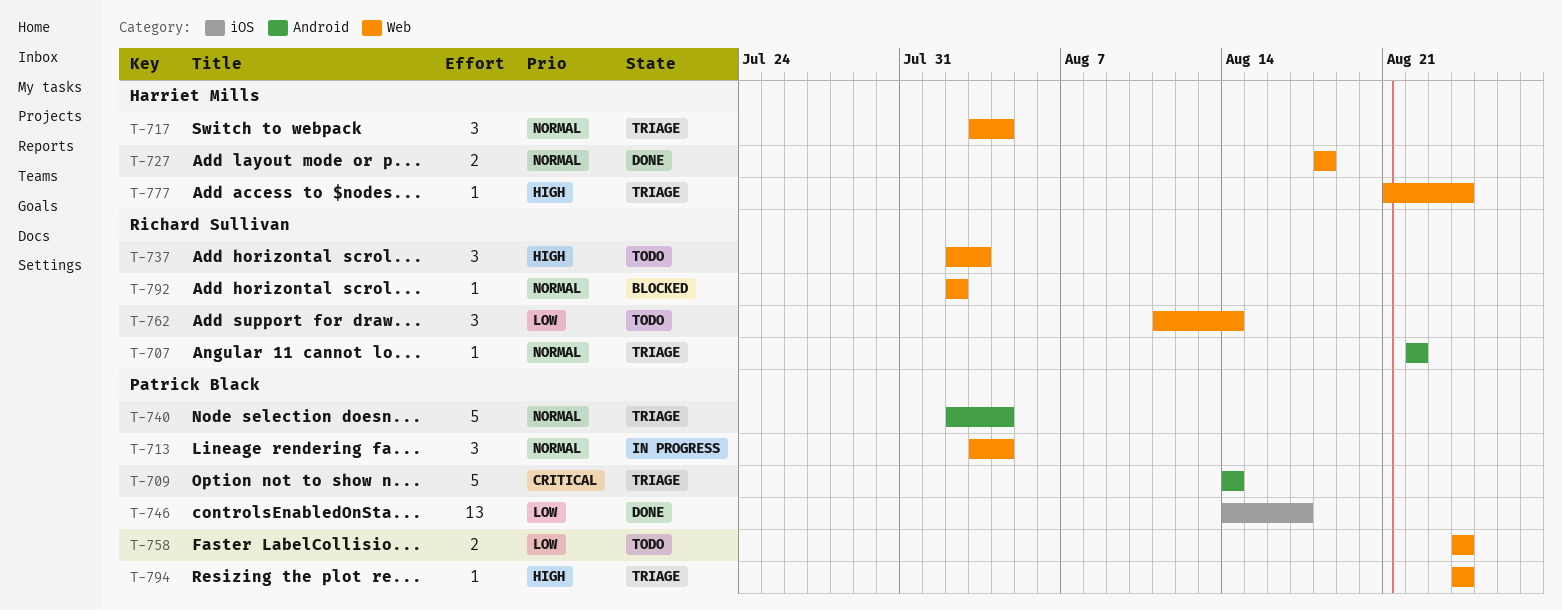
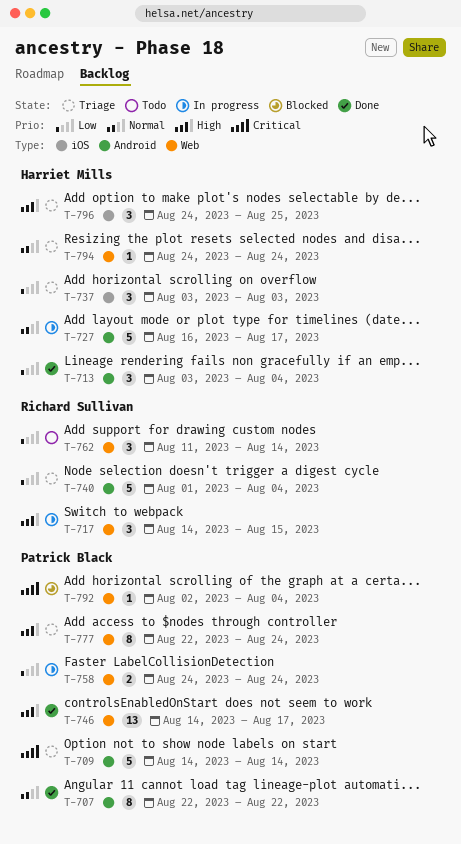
T-707, status: Triage -> Done
T-707, owner: Richard Sullivan -> Patrick Black
T-707, estimate: 1 -> 8
T-713, status: In progress -> Done
T-713, owner: Patrick Black -> Harriet Mills
T-713, priority: Normal -> Low
T-713, label: Web -> Android
T-717, status: Triage -> In progress
T-717, owner: Harriet Mills -> Richard Sullivan
T-717, priority: Normal -> High
T-717, start: Aug 3 -> Aug 14
T-717, due: Aug 4 -> Aug 15
T-727, status: Done -> In progress
T-727, label: Web -> Android
T-727, estimate: 2 -> 5
T-727, start: Aug 18 -> Aug 16
T-727, due: Aug 18 -> Aug 17
T-737, status: Todo -> Triage
T-737, owner: Richard Sullivan -> Harriet Mills
T-737, priority: High -> Low
T-737, label: Web -> iOS
T-737, start: Aug 2 -> Aug 3
T-740, owner: Patrick Black -> Richard Sullivan
T-740, priority: Normal -> Low
T-740, start: Aug 2 -> Aug 1
T-746, priority: Low -> High
T-746, label: iOS -> Web
T-758, status: Todo -> In progress
T-777, owner: Harriet Mills -> Patrick Black
T-777, estimate: 1 -> 8
T-777, start: Aug 21 -> Aug 22
T-792, owner: Richard Sullivan -> Patrick Black
T-792, priority: Normal -> Critical
T-792, due: Aug 2 -> Aug 4
T-794, owner: Patrick Black -> Harriet Mills
T-794, priority: High -> Normal
T-796: none -> present

